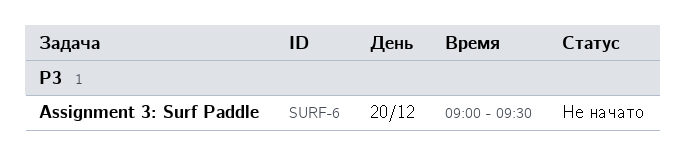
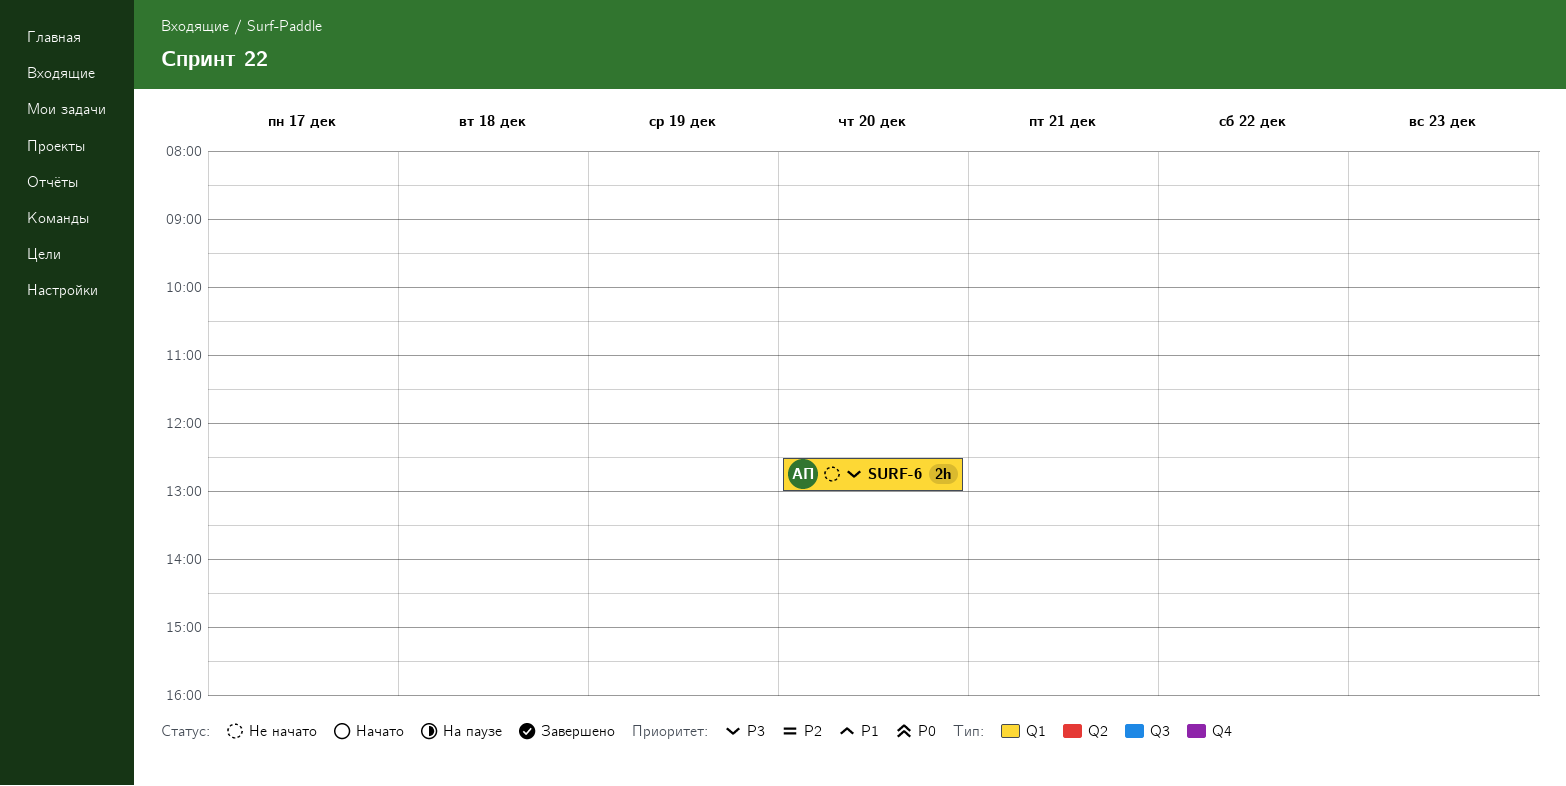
SURF-6, begins: 09:00 -> 12:30
SURF-6, ends: 09:30 -> 13:00

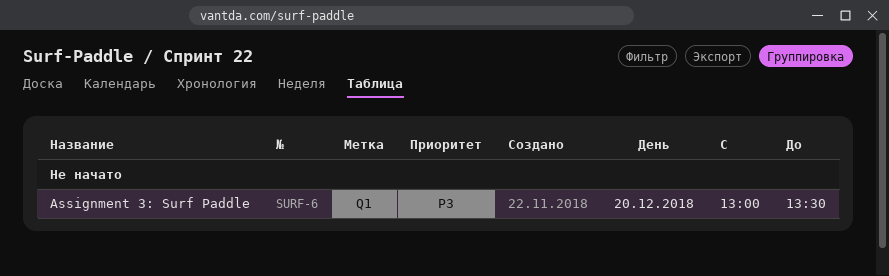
SURF-6, begins: 12:30 -> 13:00
SURF-6, ends: 13:00 -> 13:30

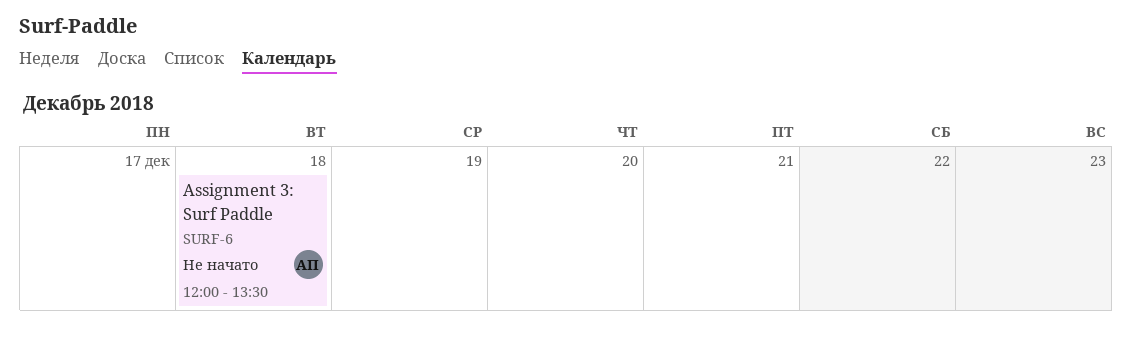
SURF-6, day: Dec 20 -> Dec 18
SURF-6, begins: 13:00 -> 12:00

